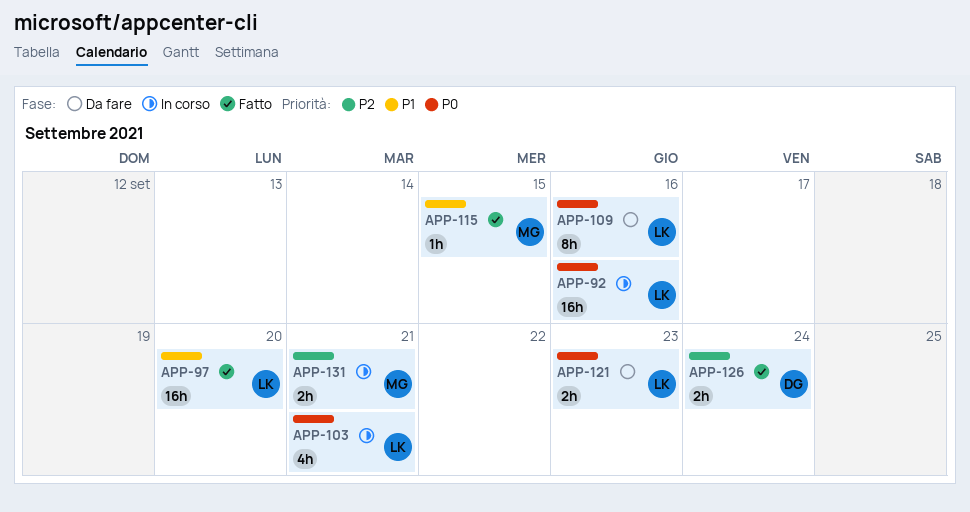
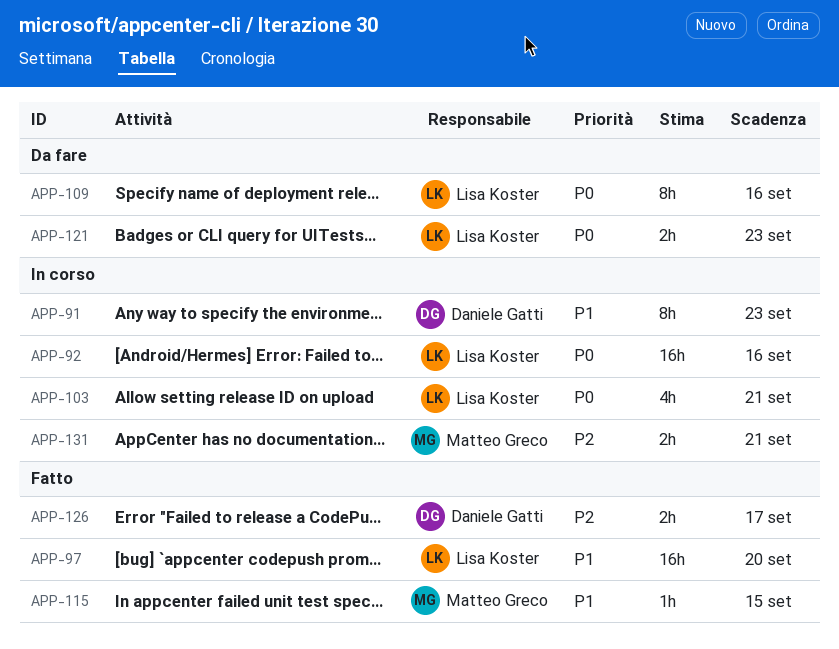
APP-91: none -> present
APP-126, due: Sep 24 -> Sep 17

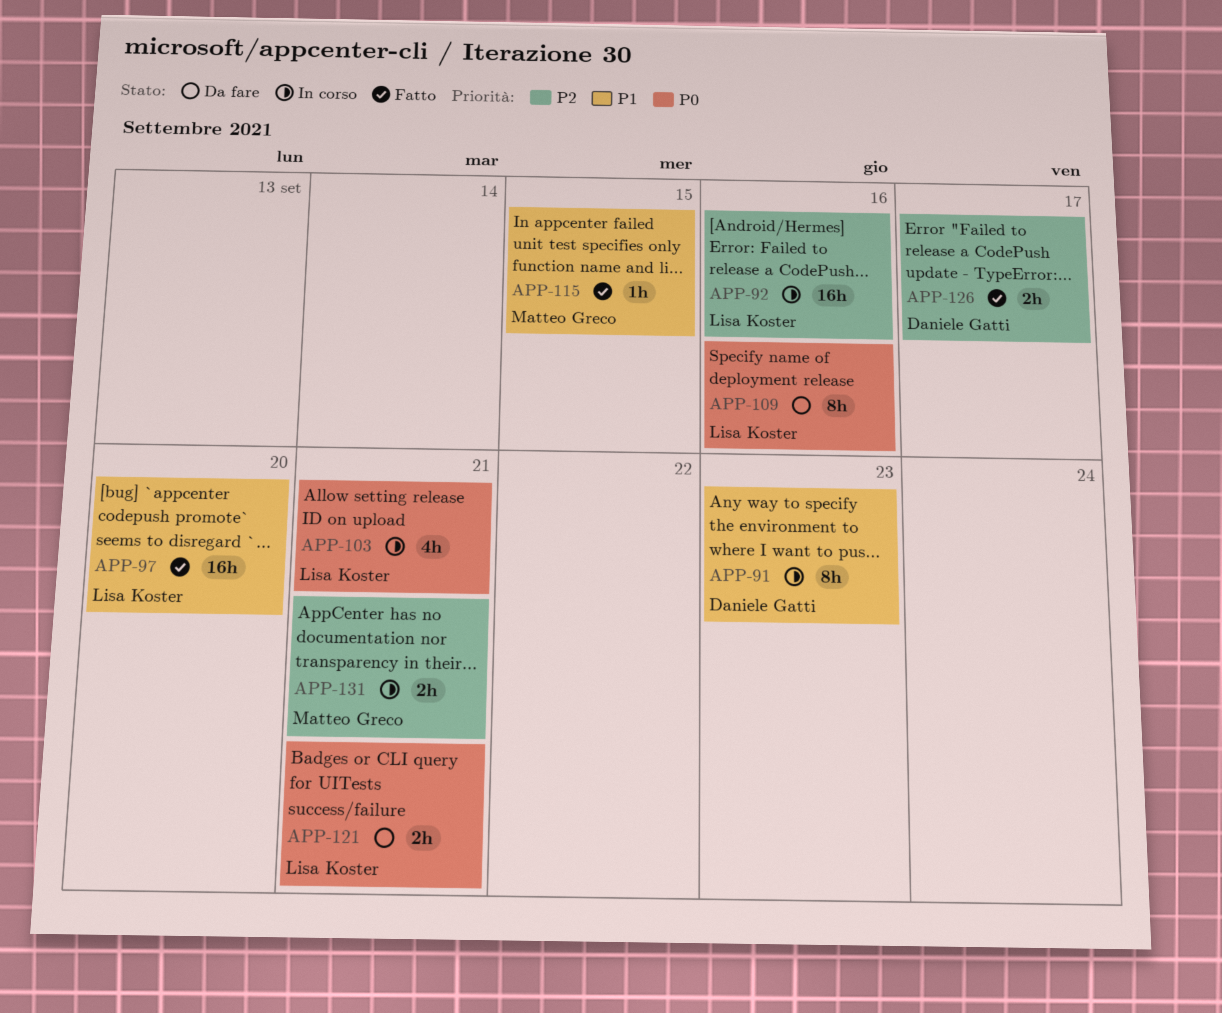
APP-92, priority: P0 -> P2
APP-121, due: Sep 23 -> Sep 21

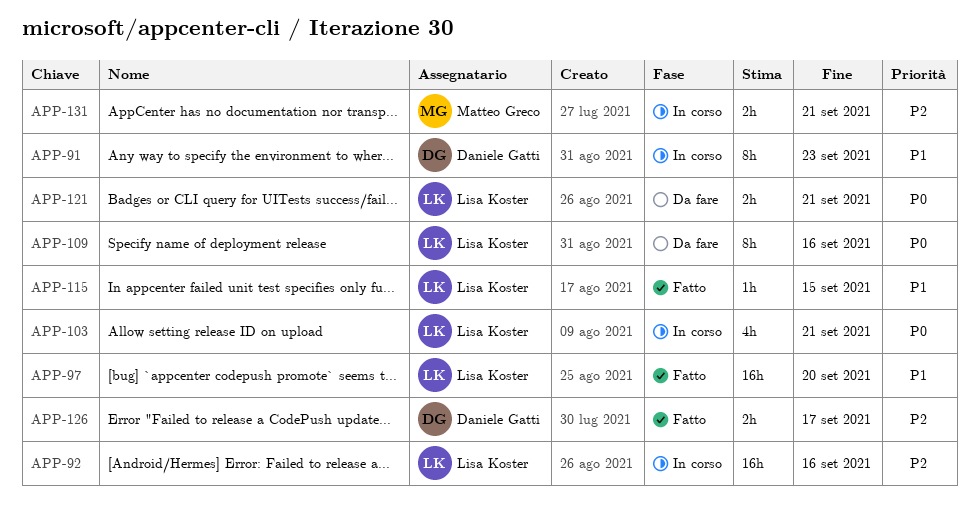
APP-115, owner: Matteo Greco -> Lisa Koster

